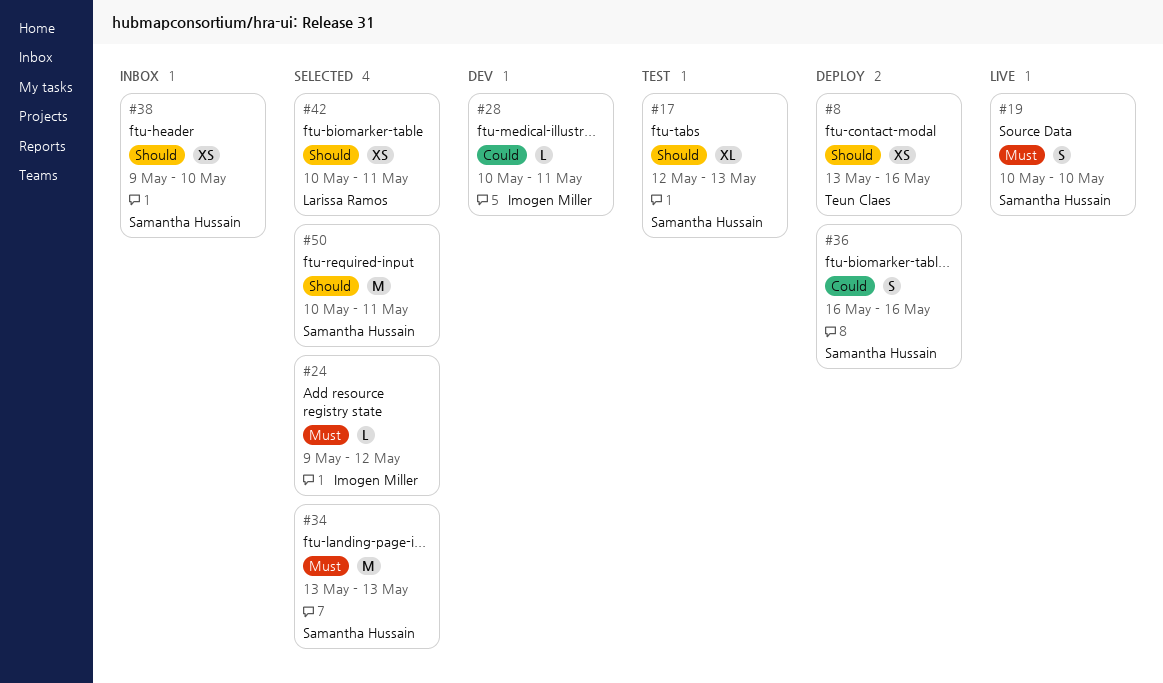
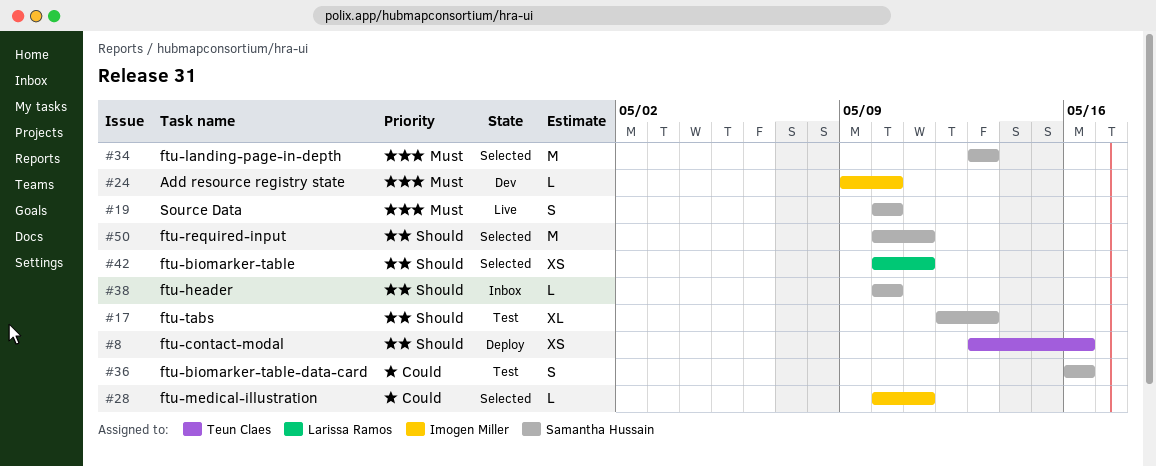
#24, status: Selected -> Dev
#24, due: May 12 -> May 10
#28, status: Dev -> Selected
#36, status: Deploy -> Test
#38, estimate: XS -> L
#38, start: May 9 -> May 10

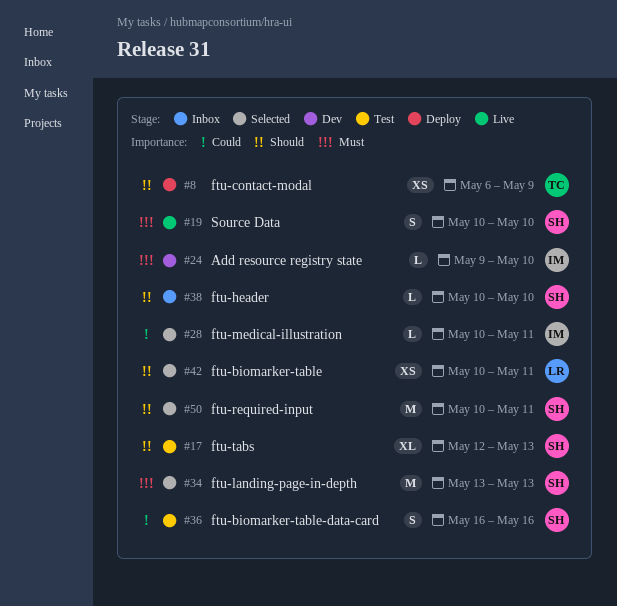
#8, start: May 13 -> May 6
#8, due: May 16 -> May 9

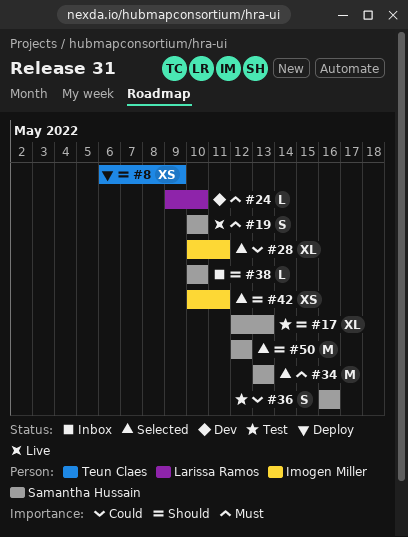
#24, owner: Imogen Miller -> Larissa Ramos
#28, estimate: L -> XL
#42, owner: Larissa Ramos -> Imogen Miller
#50, start: May 10 -> May 12
#50, due: May 11 -> May 12

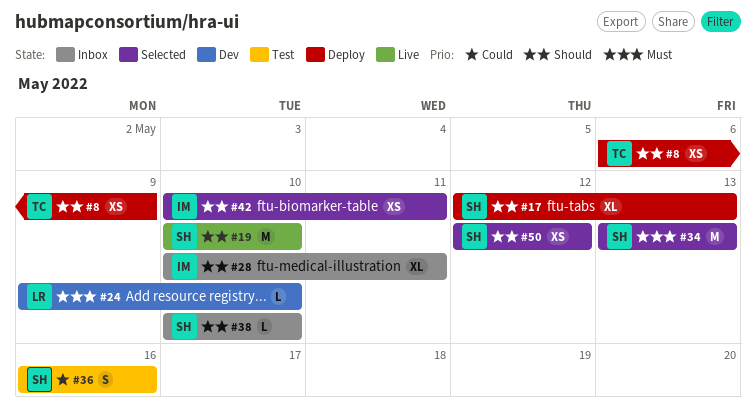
#17, status: Test -> Deploy
#19, priority: Must -> Should
#19, estimate: S -> M
#28, status: Selected -> Inbox
#28, priority: Could -> Should
#50, estimate: M -> XS

